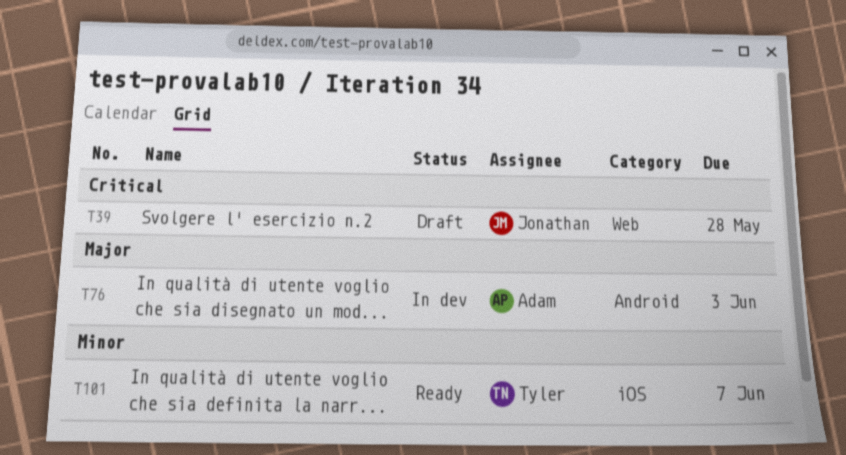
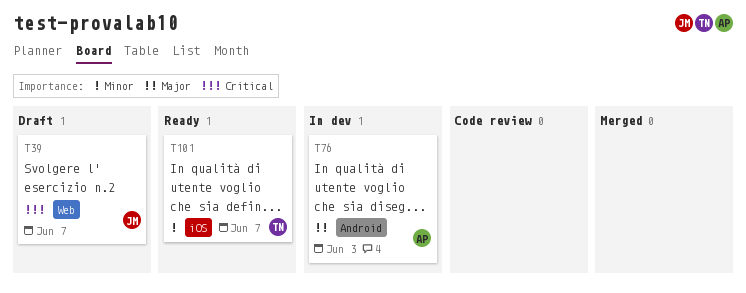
T39, due: May 28 -> Jun 7

